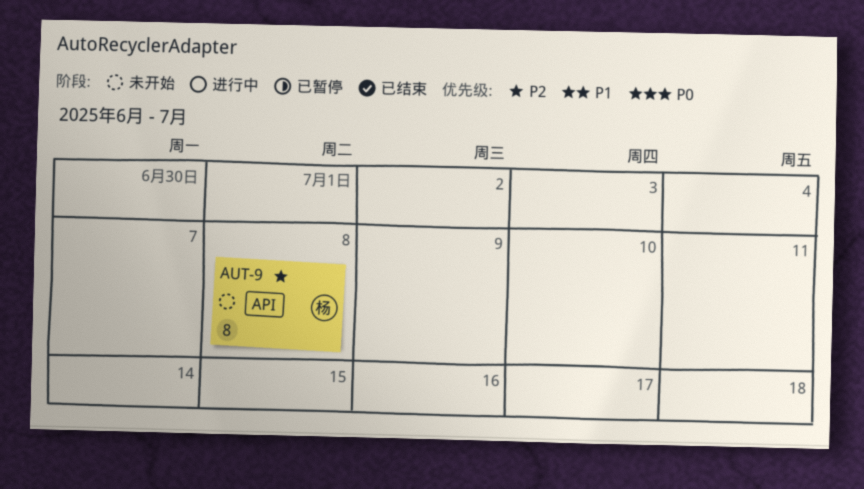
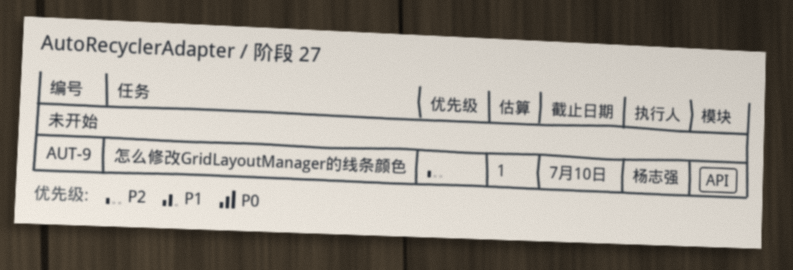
AUT-9, estimate: 8 -> 1
AUT-9, due: Jul 8 -> Jul 10

